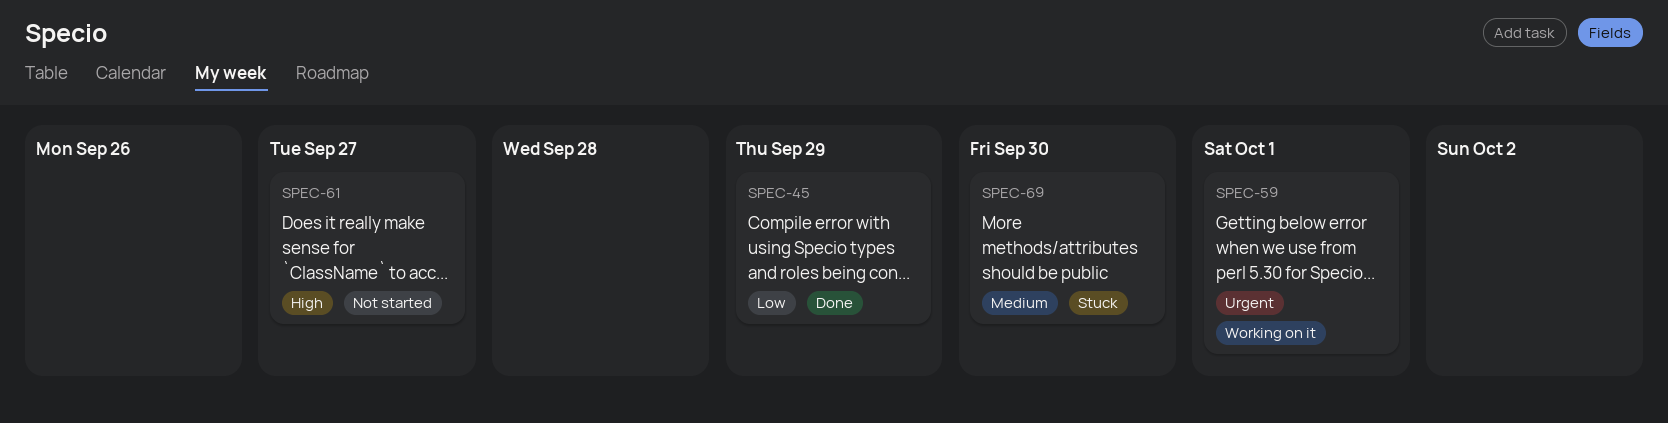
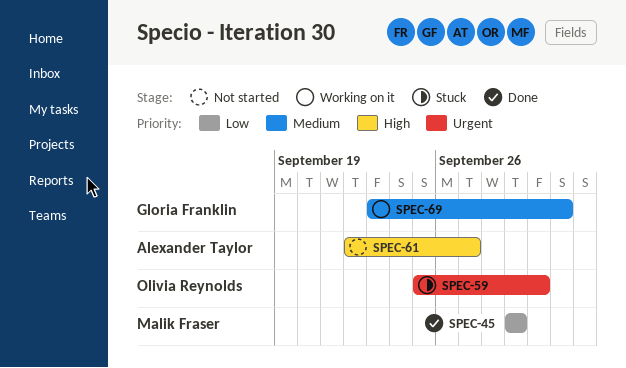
SPEC-59, status: Working on it -> Stuck
SPEC-59, due: Oct 1 -> Sep 30
SPEC-69, status: Stuck -> Working on it
SPEC-69, due: Sep 30 -> Oct 1

